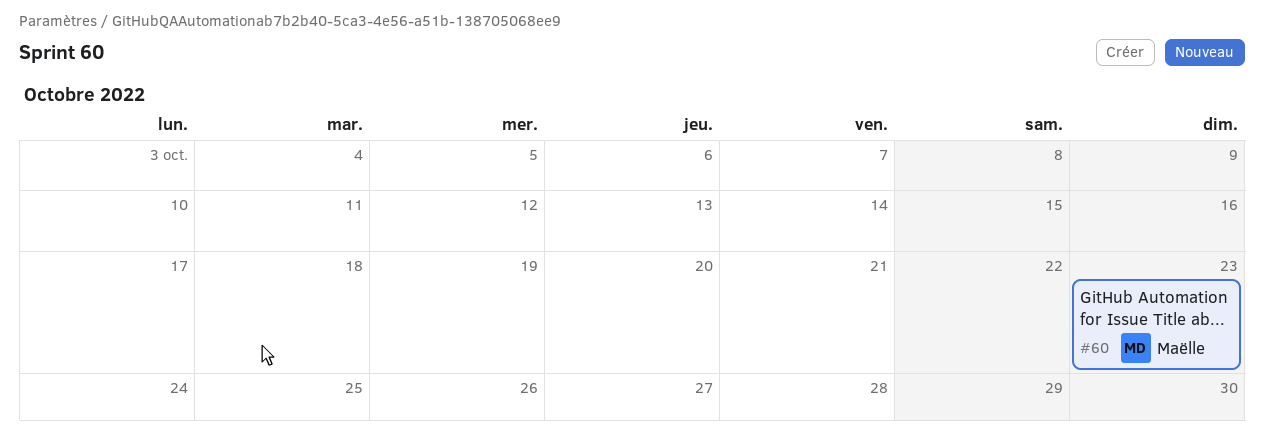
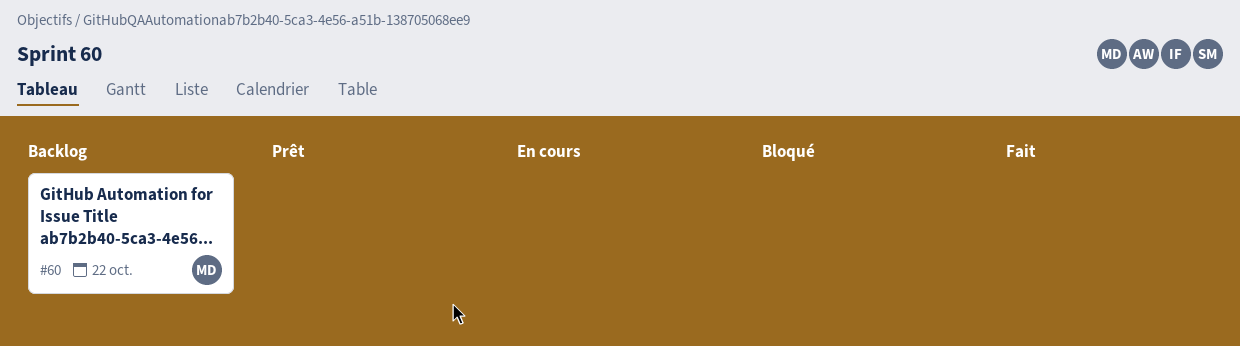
#60, due: Oct 23 -> Oct 22

